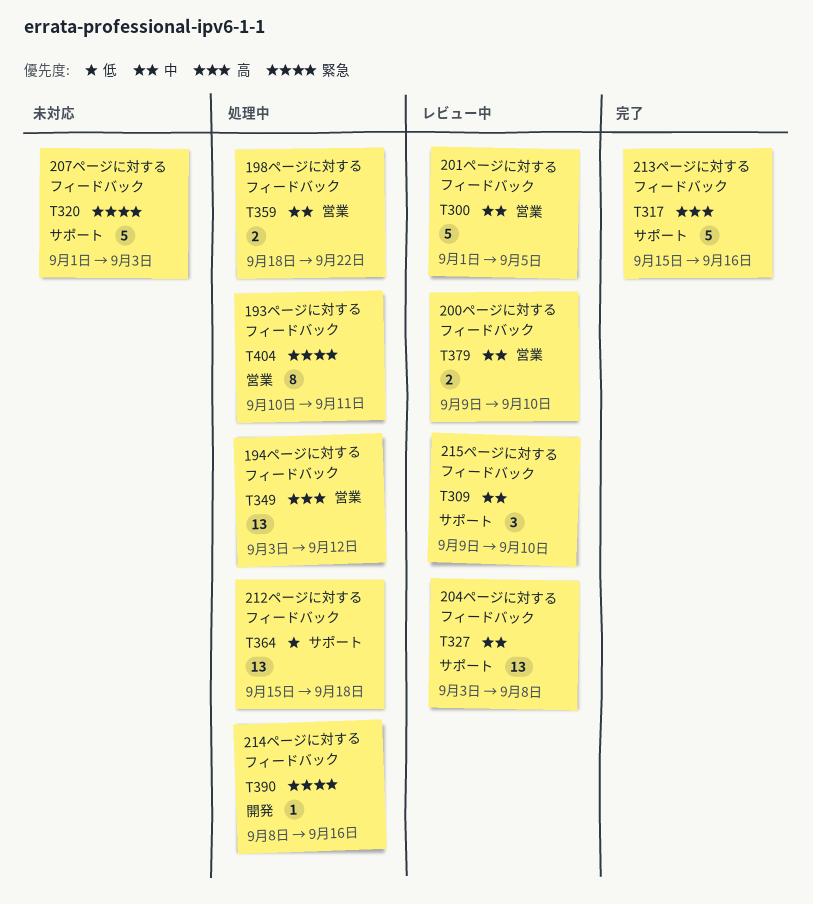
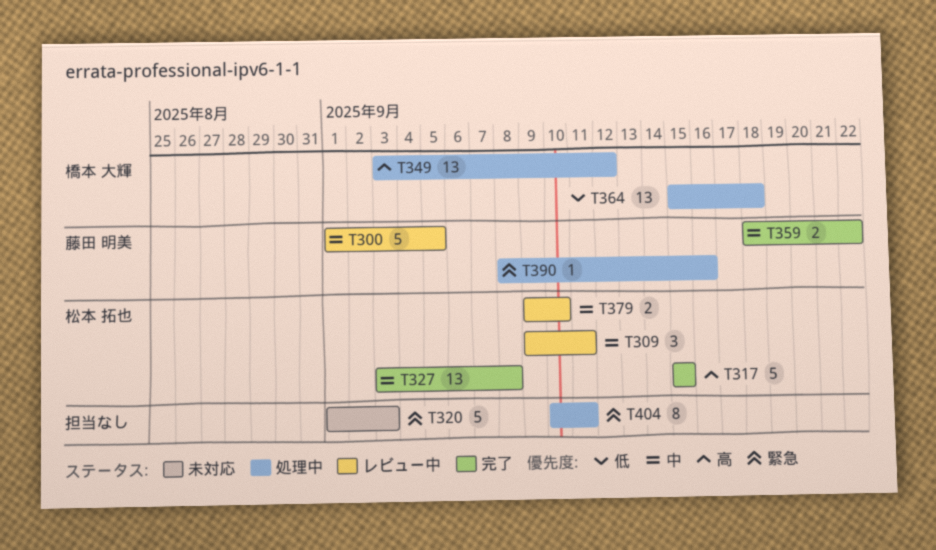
T309, due: Sep 10 -> Sep 11
T317, due: Sep 16 -> Sep 15
T327, status: レビュー中 -> 完了
T359, status: 処理中 -> 完了

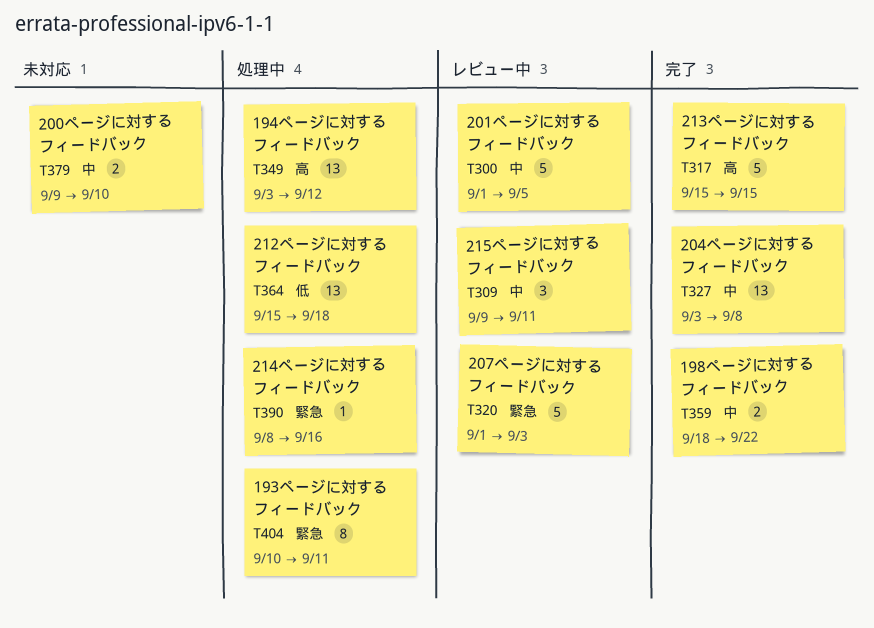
T320, status: 未対応 -> レビュー中
T379, status: レビュー中 -> 未対応

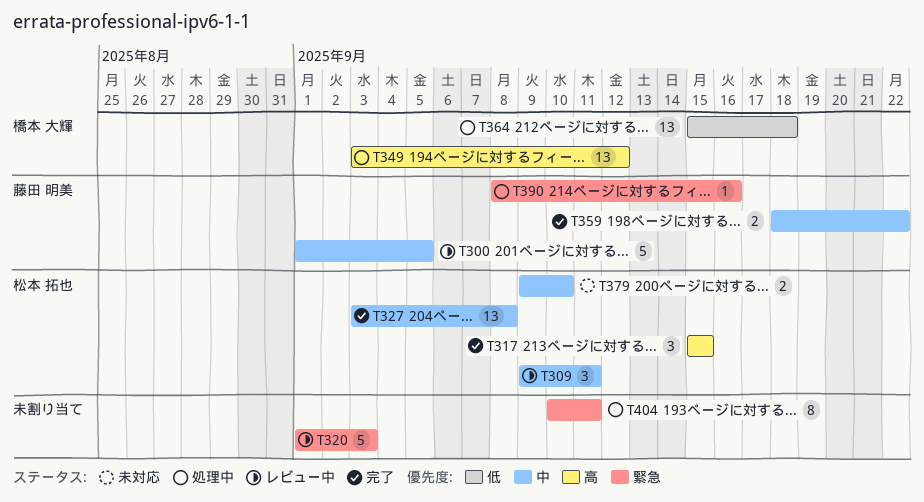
T317, estimate: 5 -> 3

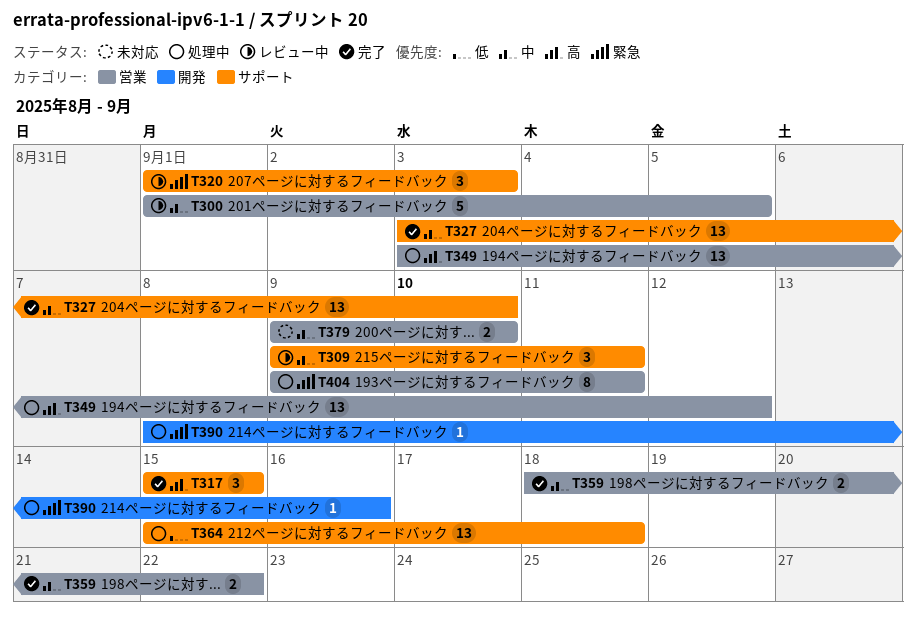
T320, estimate: 5 -> 3
T327, due: Sep 8 -> Sep 10
T404, start: Sep 10 -> Sep 9

